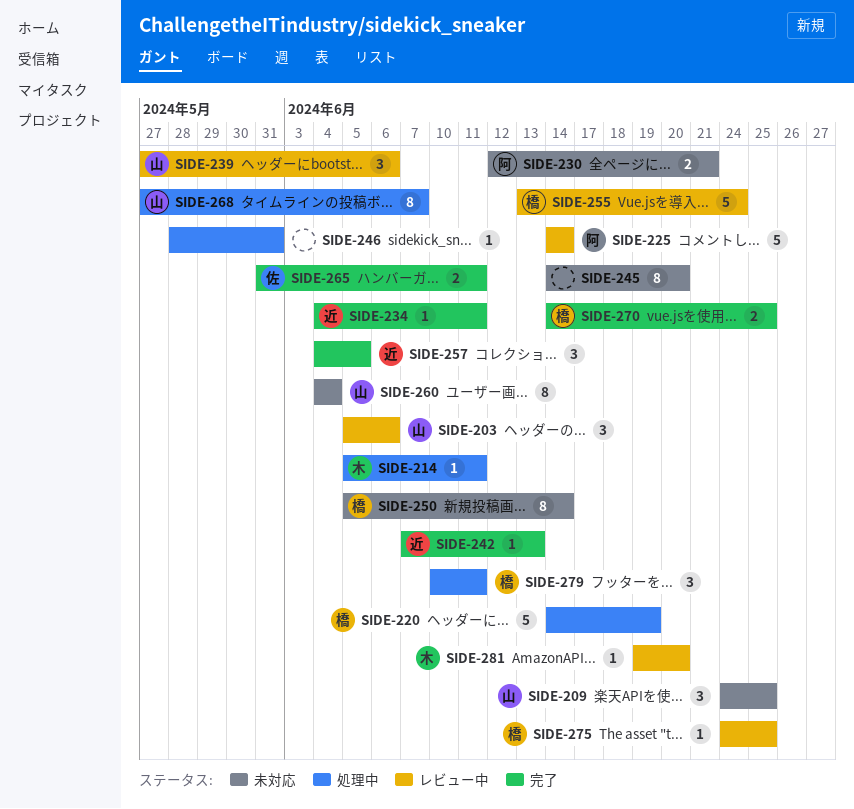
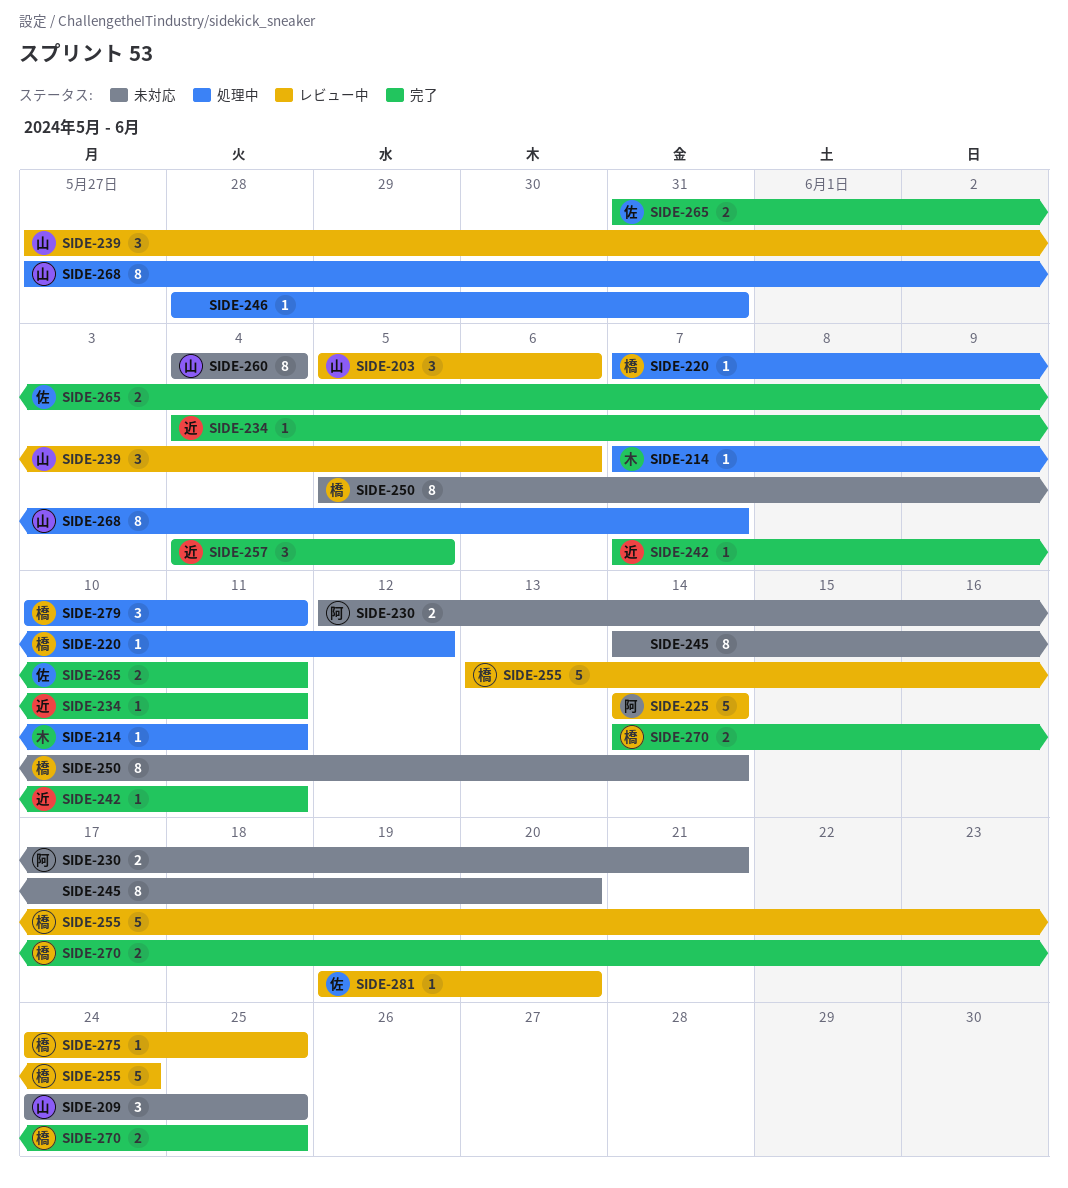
SIDE-214, start: Jun 5 -> Jun 7
SIDE-220, estimate: 5 -> 1
SIDE-220, start: Jun 14 -> Jun 7
SIDE-220, due: Jun 19 -> Jun 12
SIDE-242, due: Jun 13 -> Jun 11
SIDE-281, owner: 木 -> 佐

